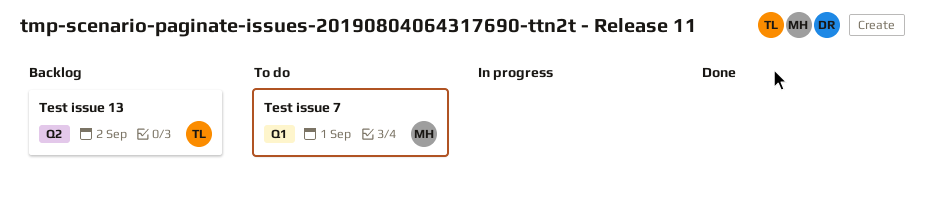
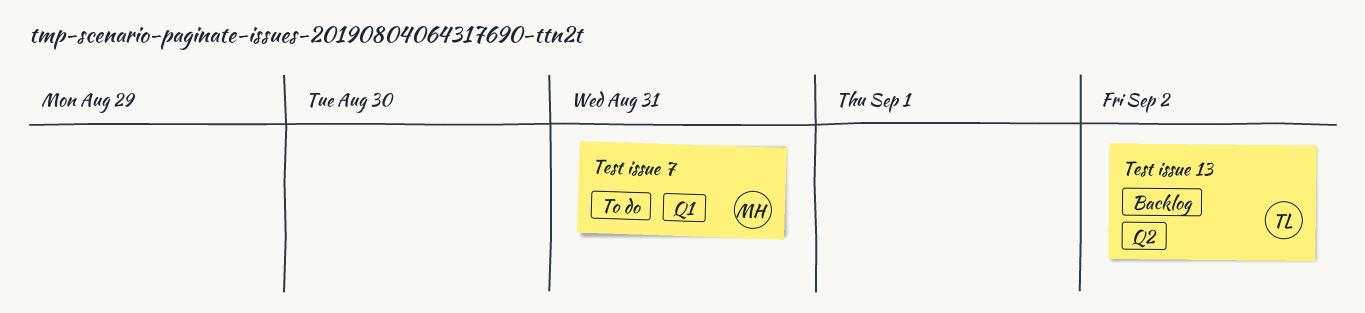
Test issue 7, due: Sep 1 -> Aug 31

